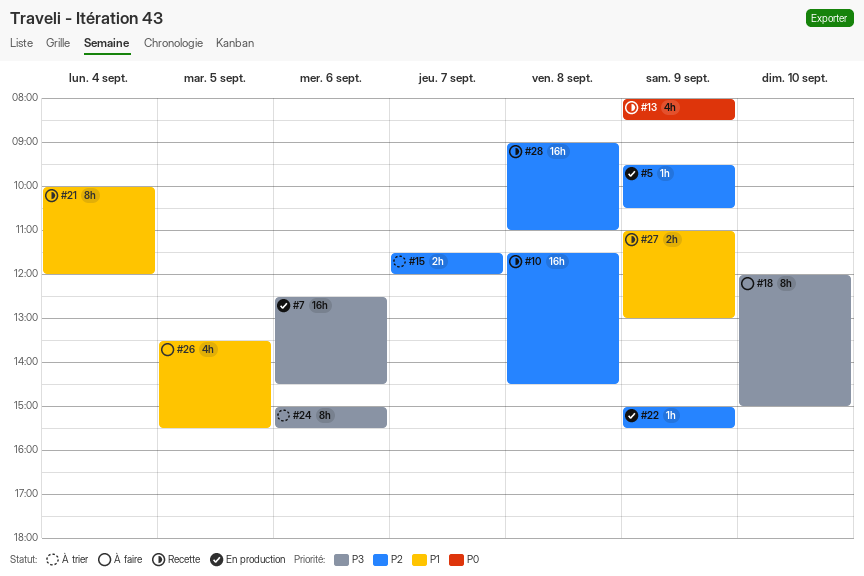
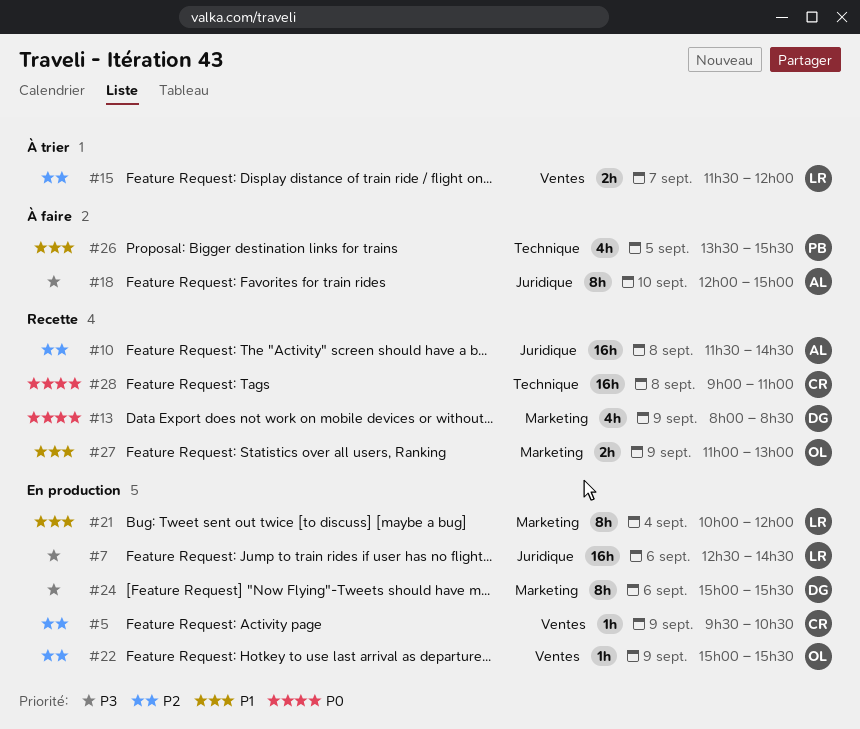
#21, status: Recette -> En production
#24, status: À trier -> En production
#28, priority: P2 -> P0

